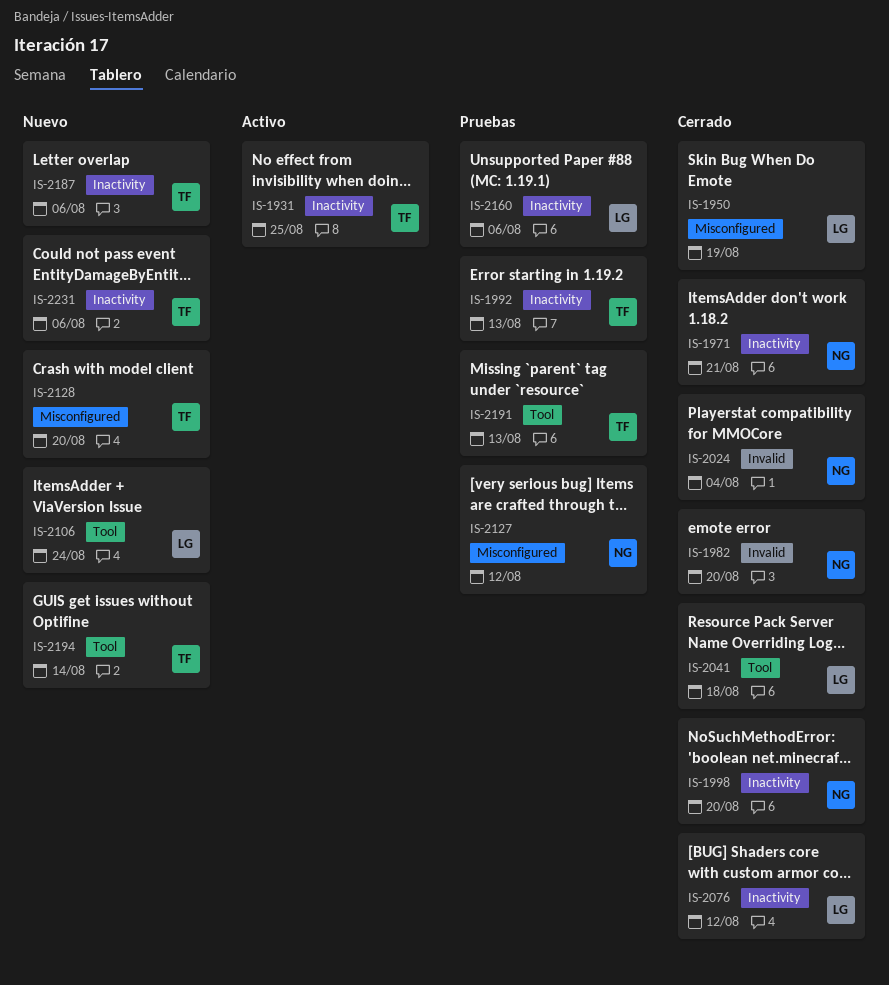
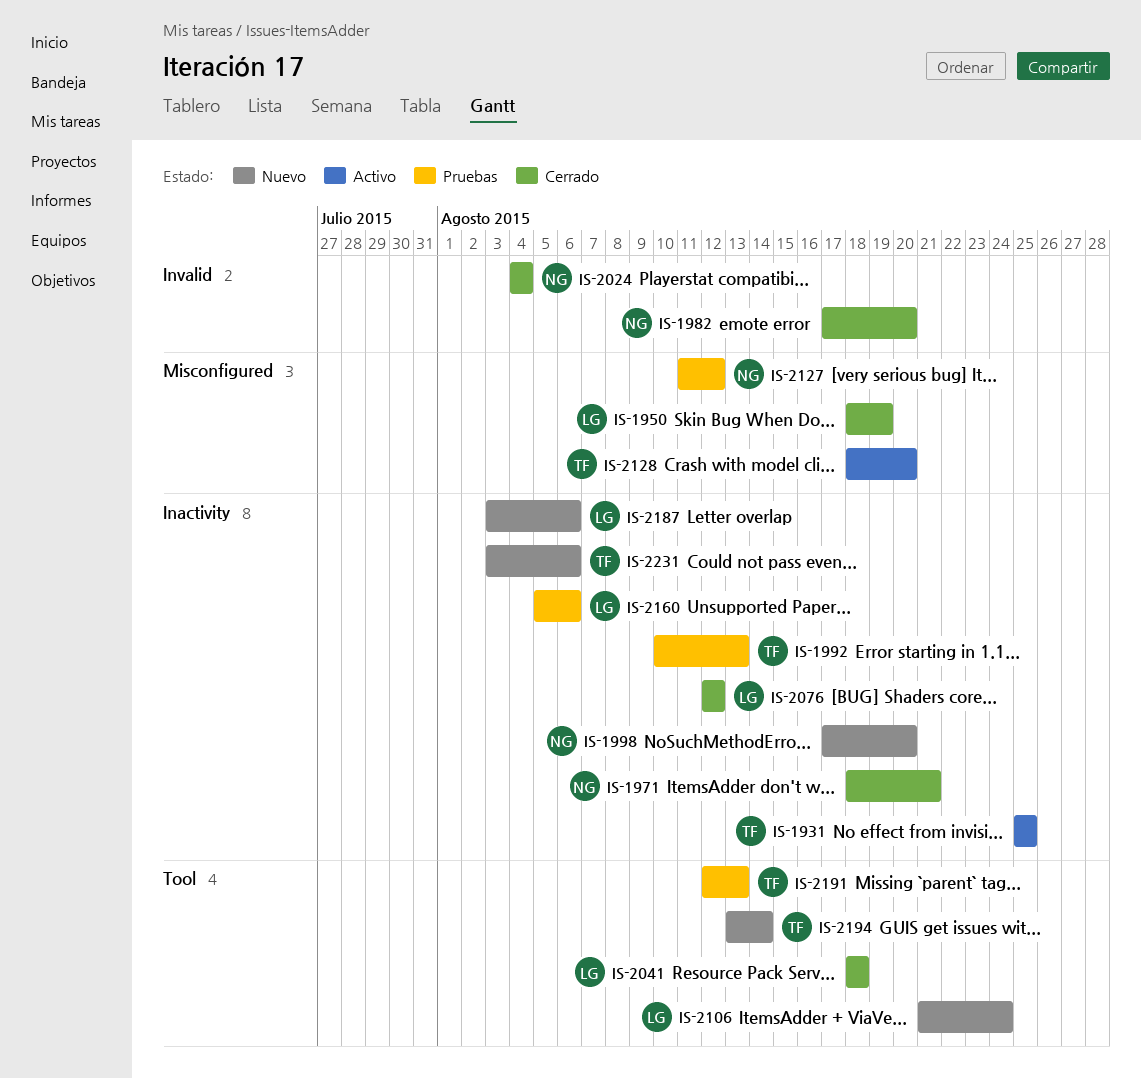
IS-1998, status: Cerrado -> Nuevo
IS-2128, status: Nuevo -> Activo
IS-2187, owner: TF -> LG

